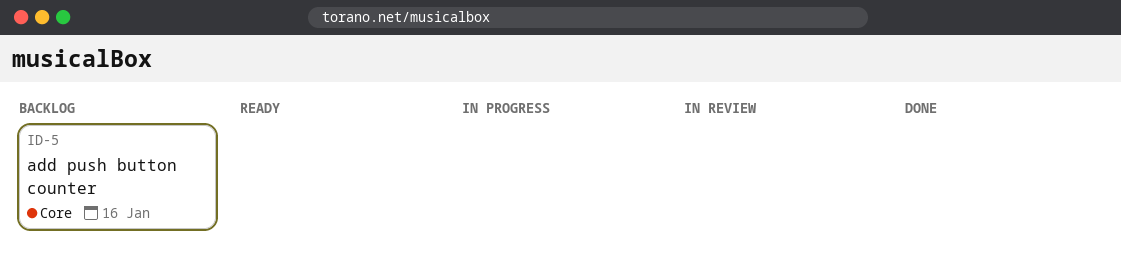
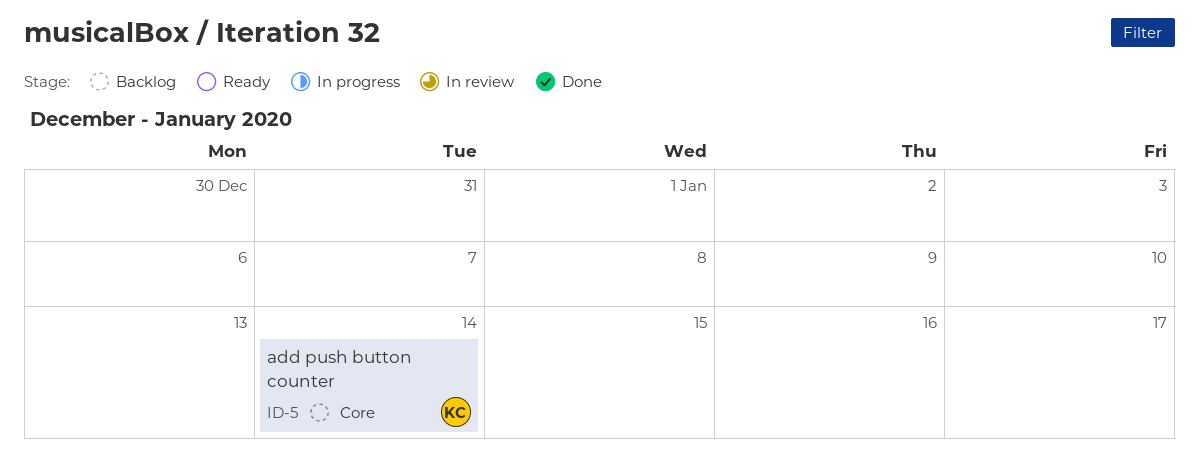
ID-5, due: Jan 16 -> Jan 14

